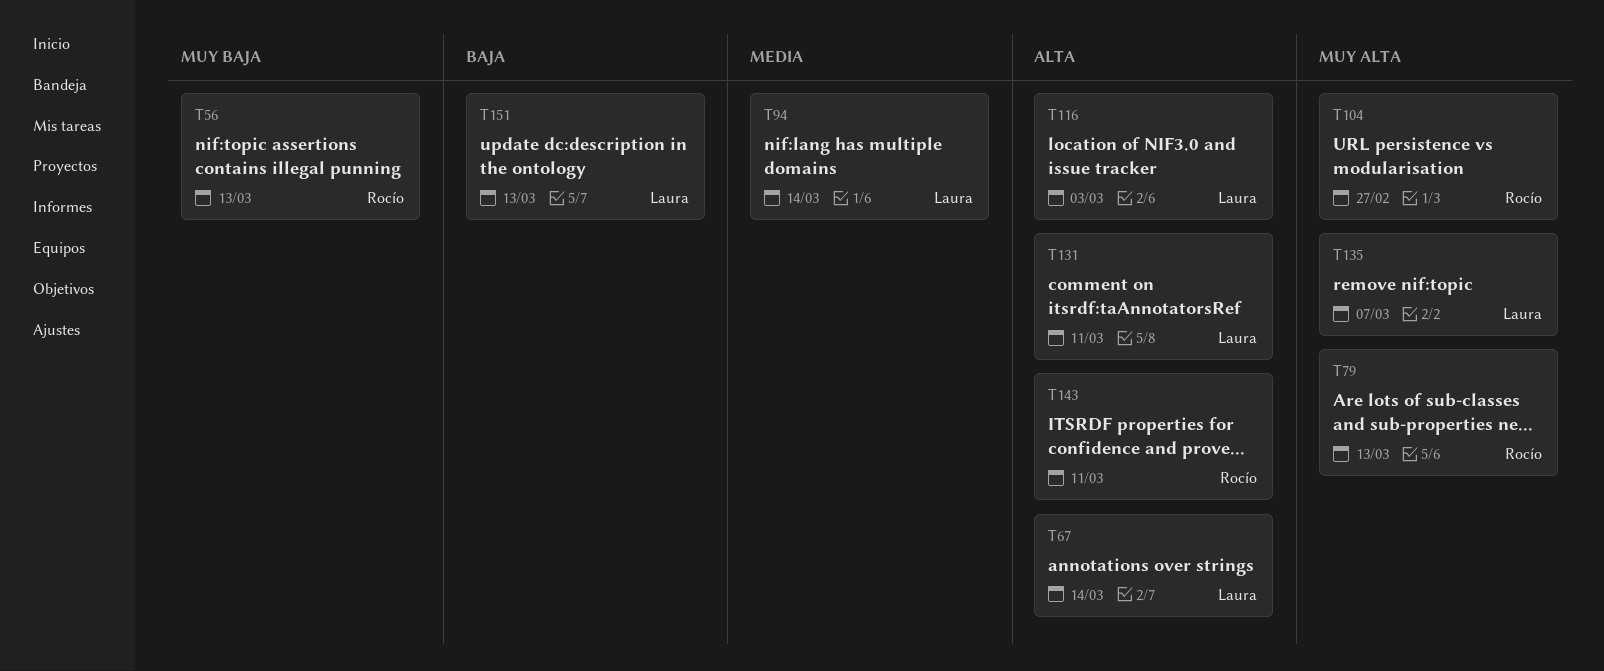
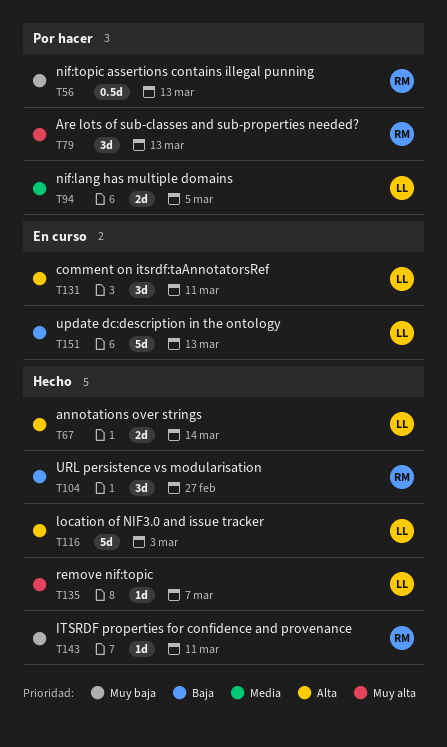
T94, due: Mar 14 -> Mar 5
T104, priority: Muy alta -> Baja
T143, priority: Alta -> Muy baja

